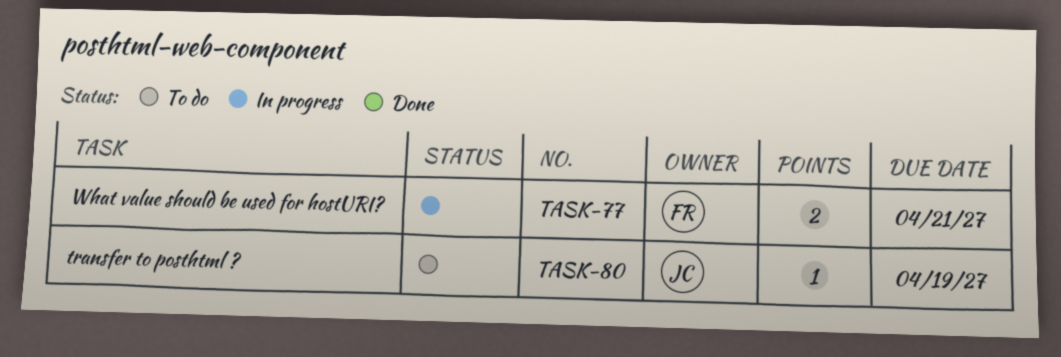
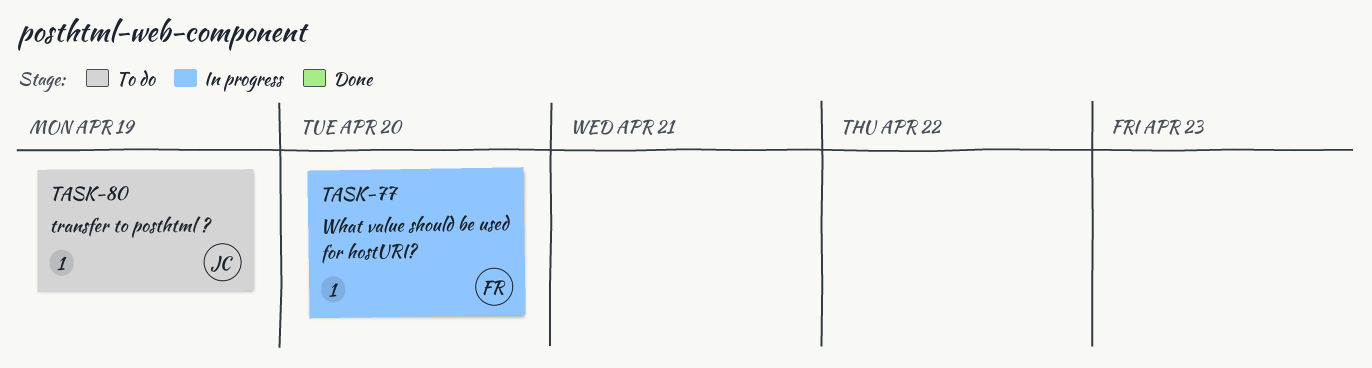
TASK-77, estimate: 2 -> 1
TASK-77, due: Apr 21 -> Apr 20

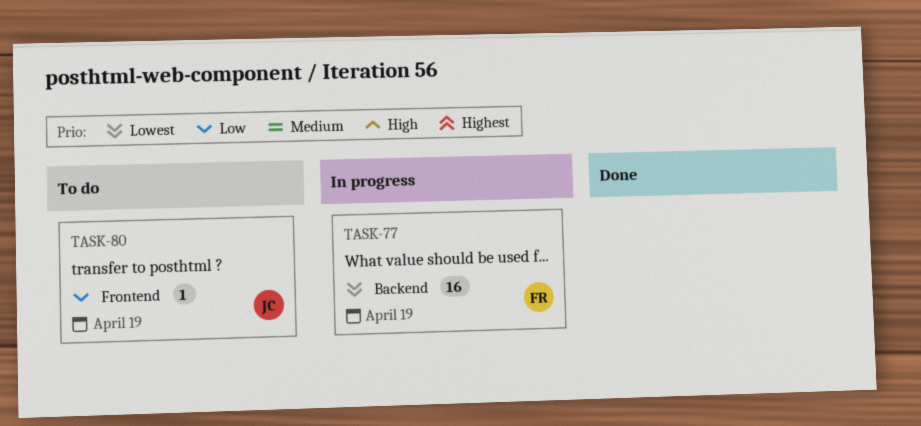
TASK-77, estimate: 1 -> 16
TASK-77, due: Apr 20 -> Apr 19

